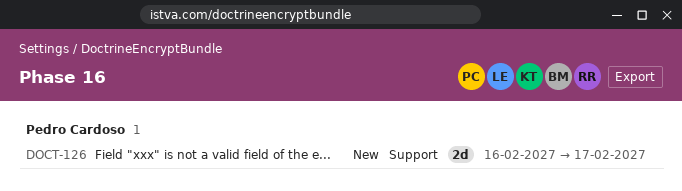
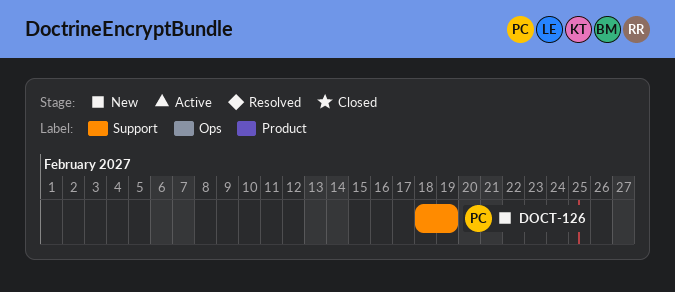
DOCT-126, start: Feb 16 -> Feb 18
DOCT-126, due: Feb 17 -> Feb 19

